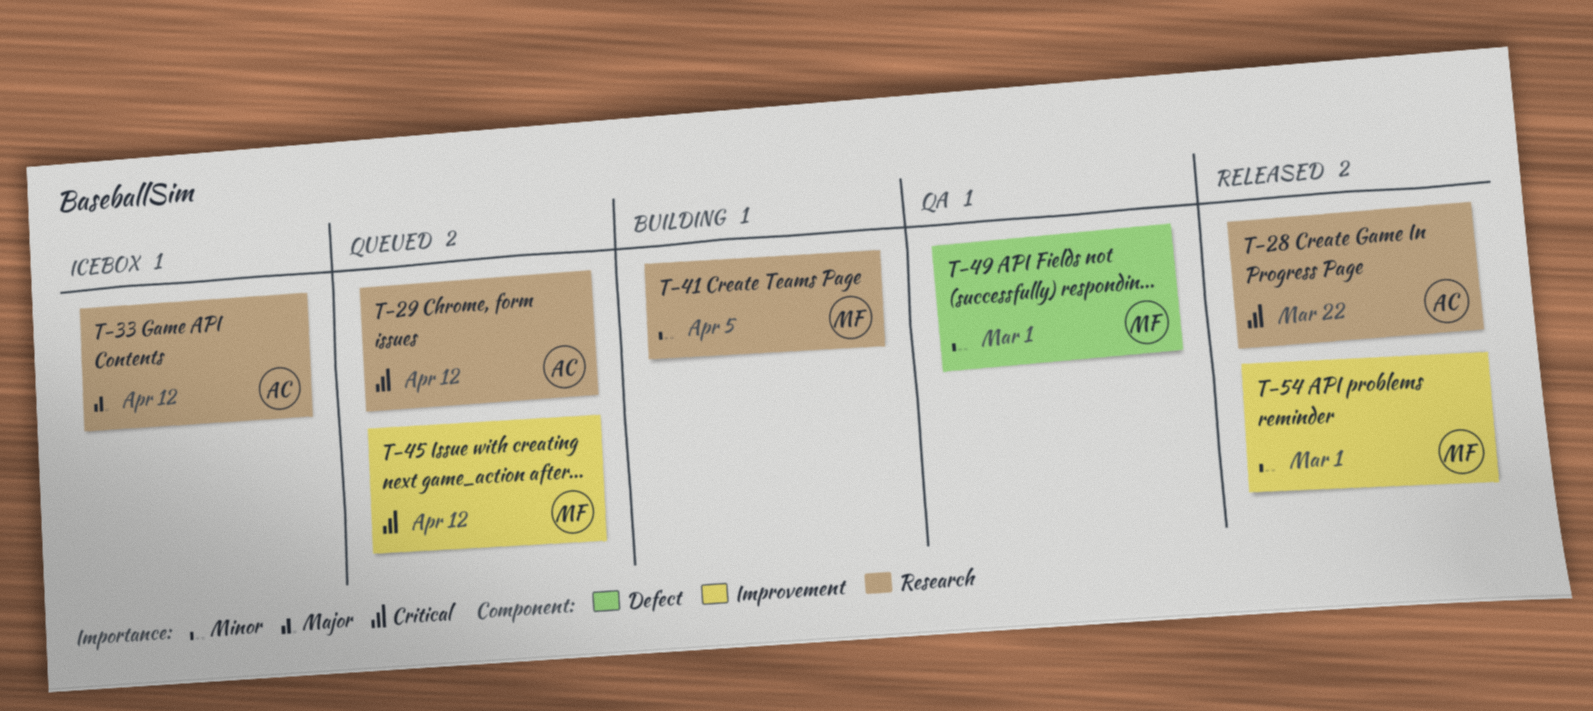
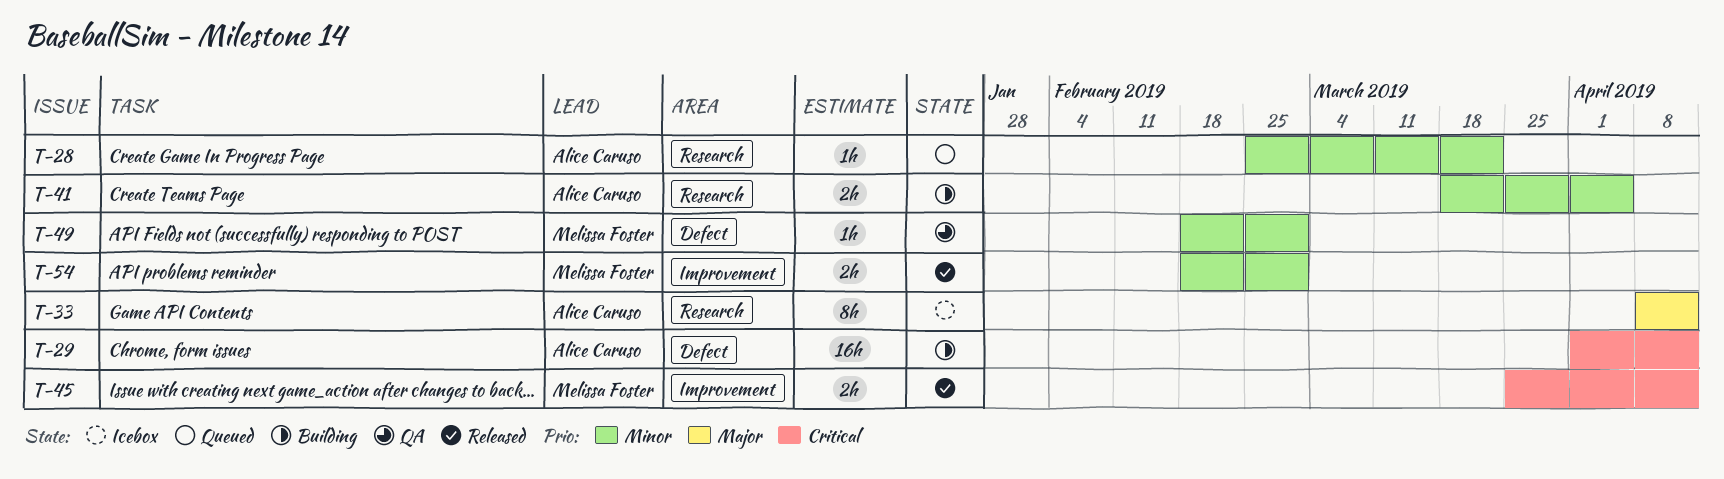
T-28, status: Released -> Queued
T-28, priority: Critical -> Minor
T-29, status: Queued -> Building
T-29, label: Research -> Defect
T-41, owner: Melissa Foster -> Alice Caruso
T-45, status: Queued -> Released

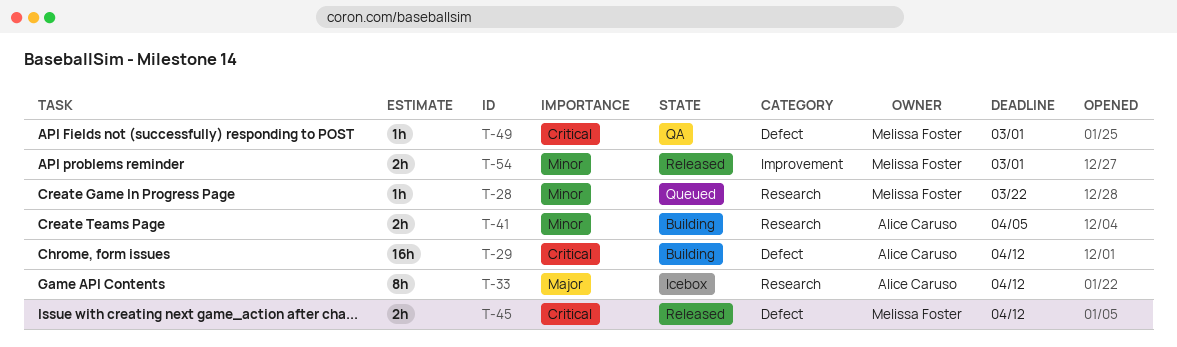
T-28, owner: Alice Caruso -> Melissa Foster
T-45, label: Improvement -> Defect
T-49, priority: Minor -> Critical

